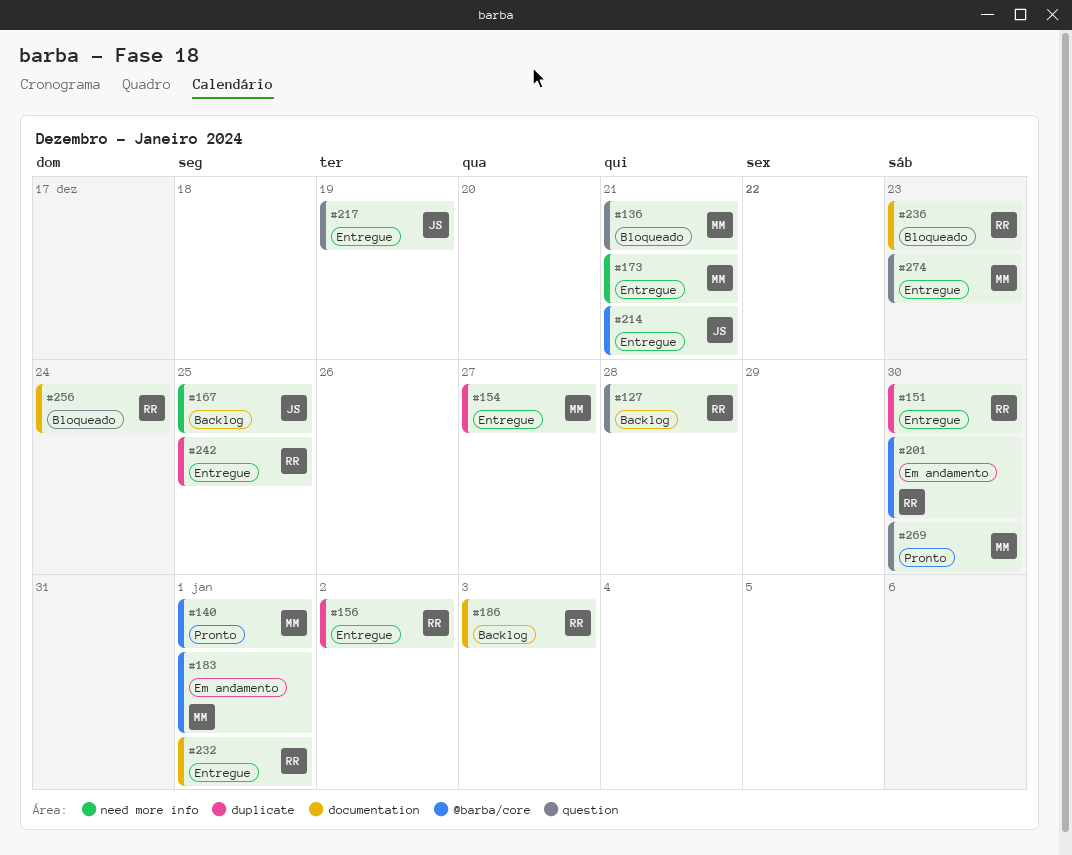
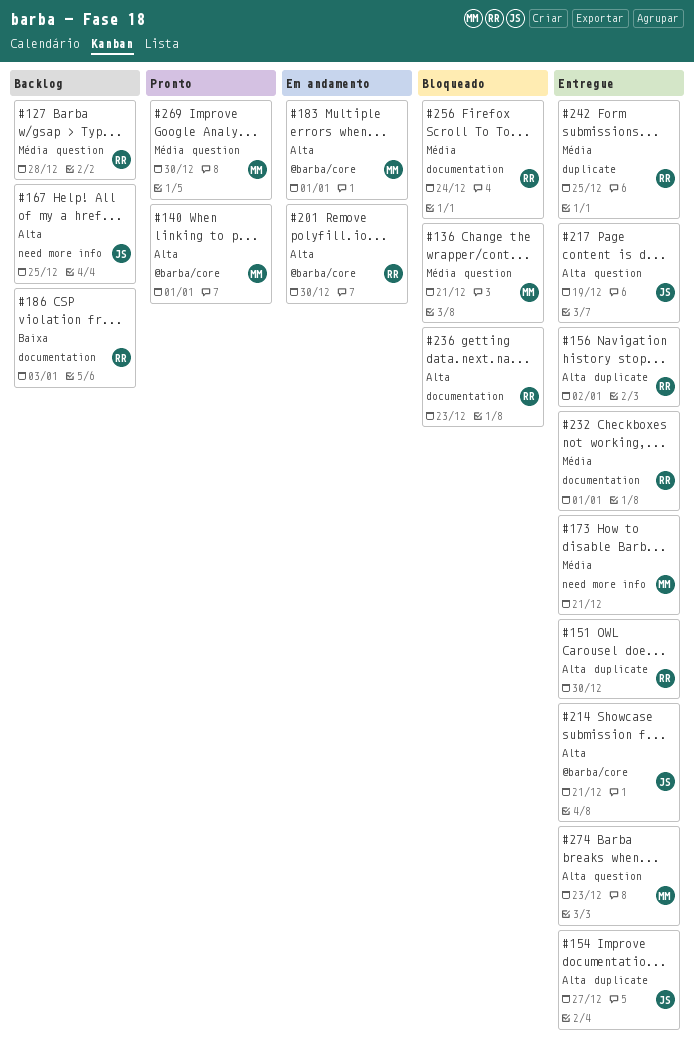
#154, owner: MM -> JS

